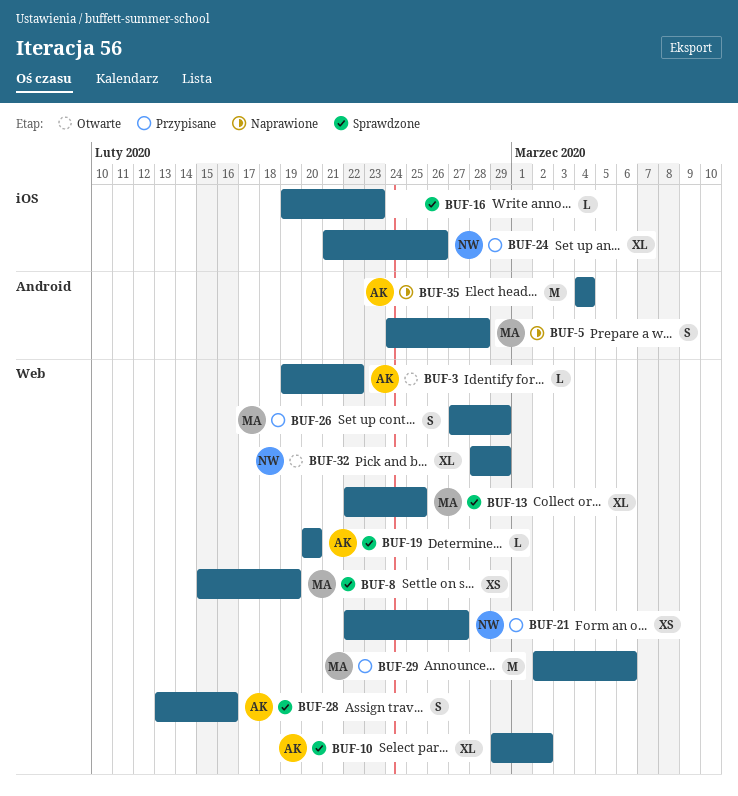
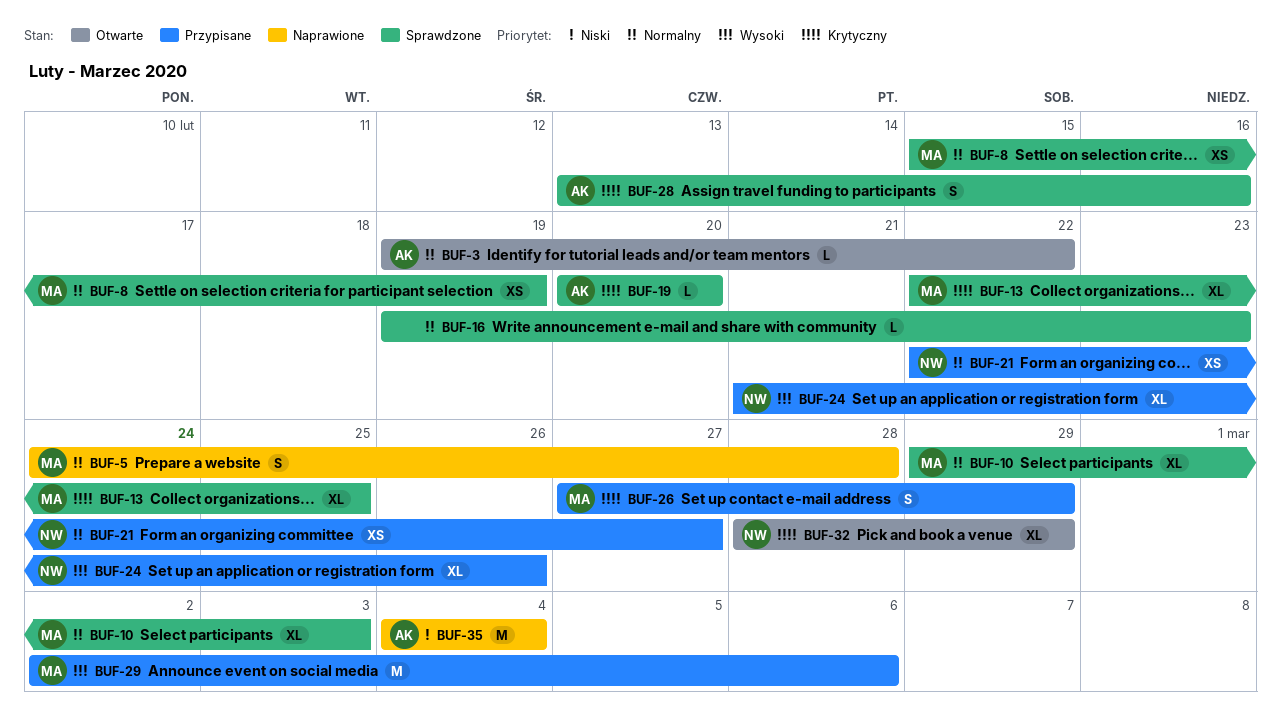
BUF-10, owner: AK -> MA
BUF-10, due: Mar 2 -> Mar 3

